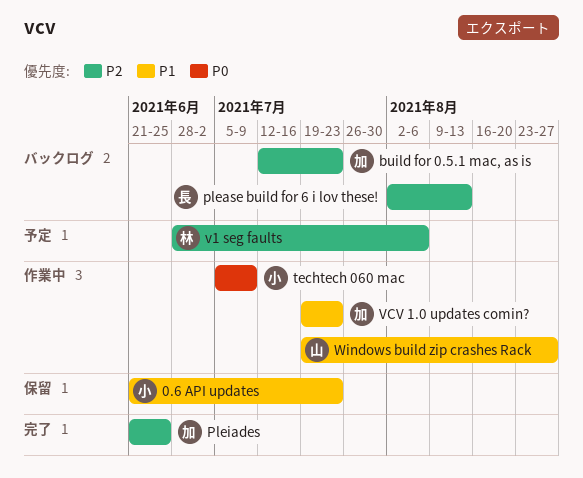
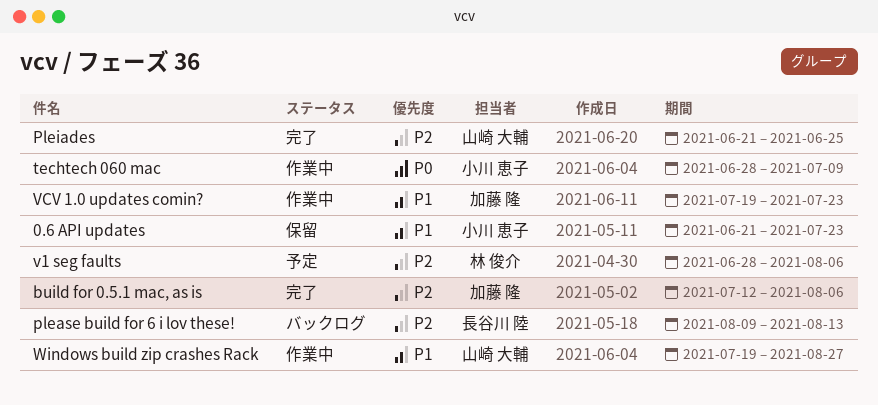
build for 0.5.1 mac, as is, status: バックログ -> 完了
build for 0.5.1 mac, as is, due: Jul 23 -> Aug 6
please build for 6 i lov these!, start: Aug 2 -> Aug 9
Pleiades, owner: 加藤 隆 -> 山崎 大輔
techtech 060 mac, start: Jul 5 -> Jun 28

